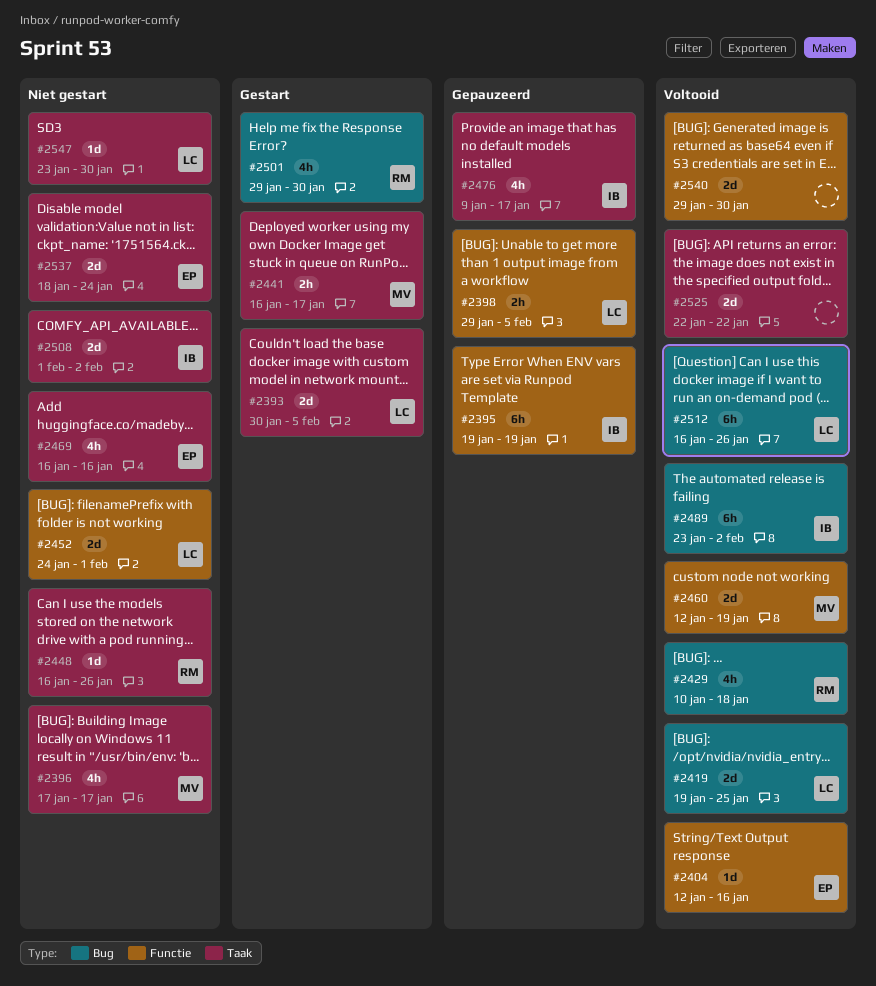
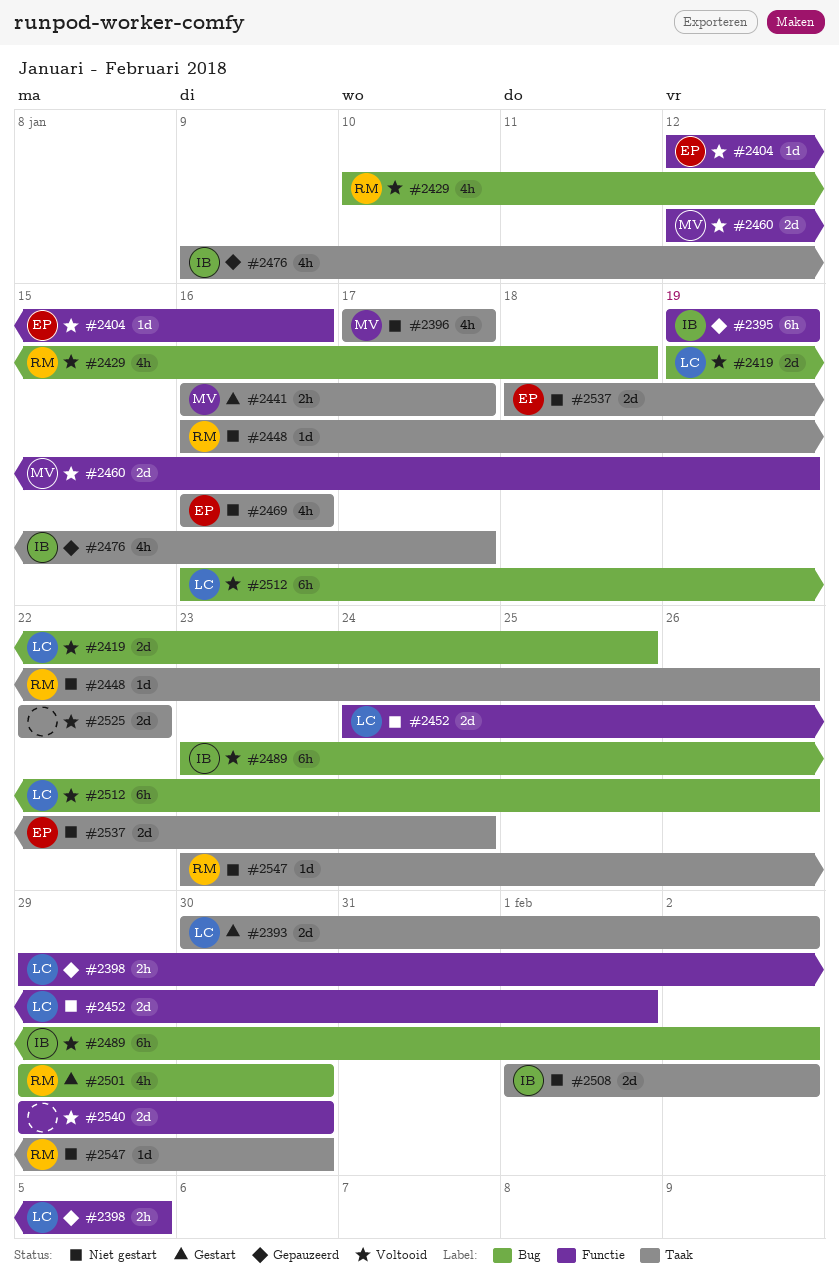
#2393, due: Feb 5 -> Feb 2
#2547, owner: LC -> RM

